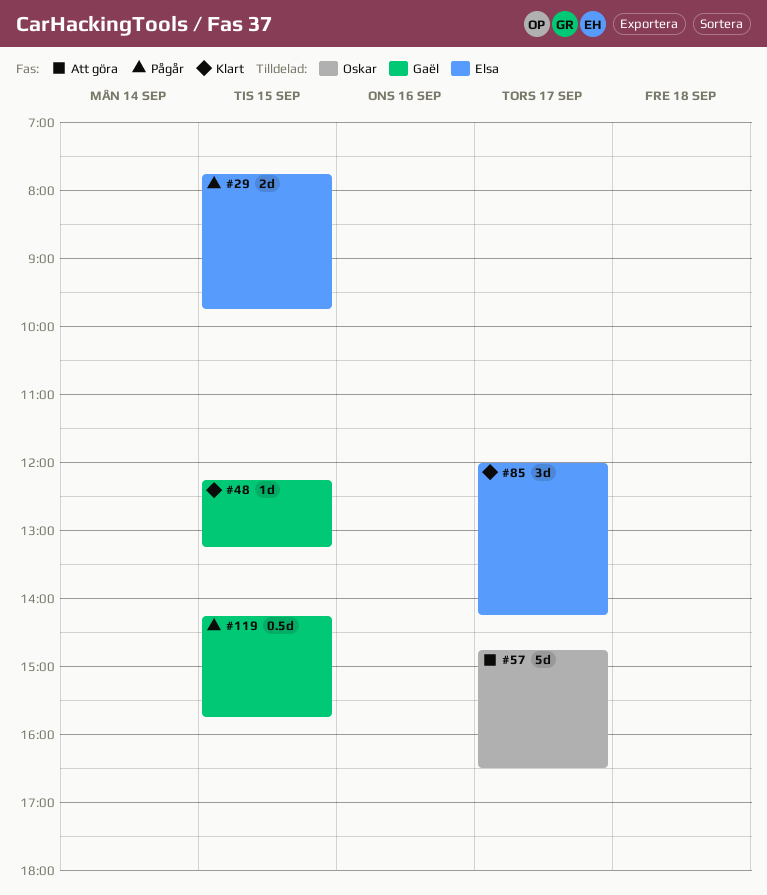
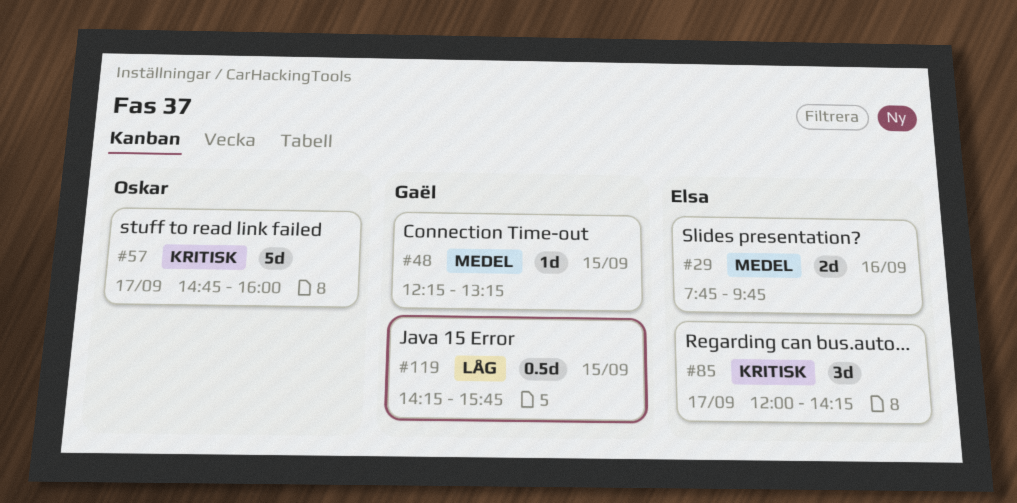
#29, day: Sep 15 -> Sep 16
#57, ends: 16:30 -> 16:00

